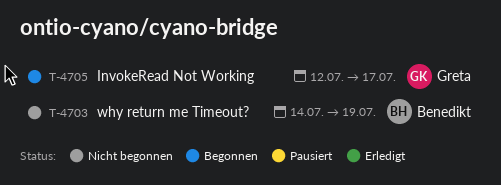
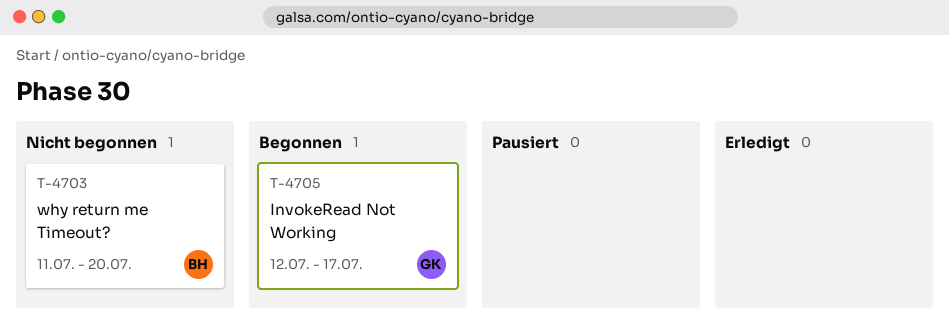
T-4703, start: Jul 14 -> Jul 11
T-4703, due: Jul 19 -> Jul 20

